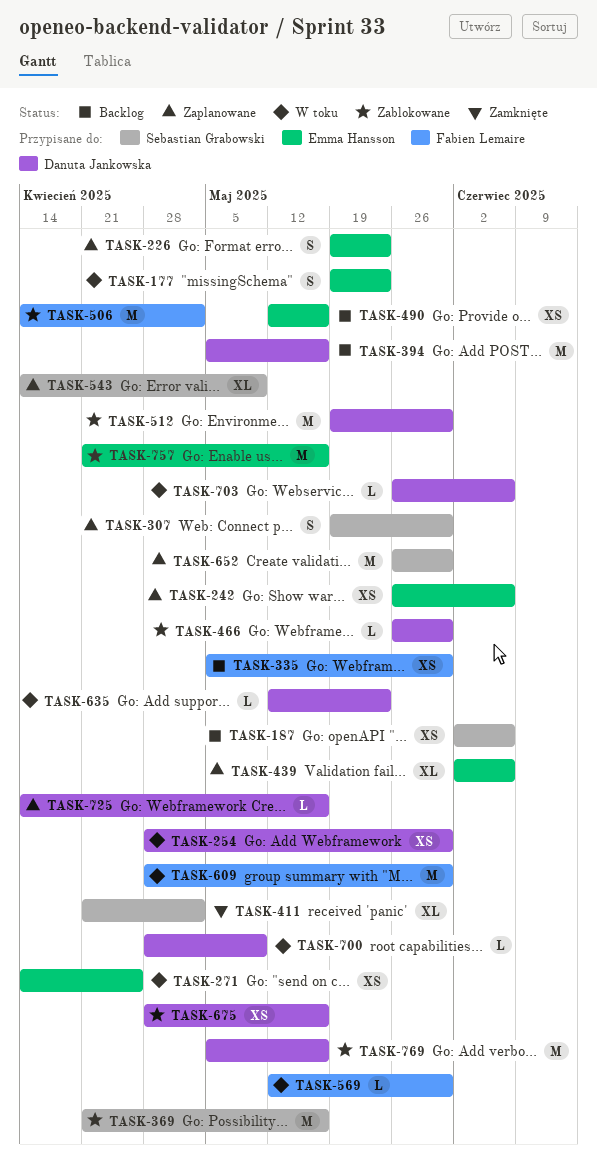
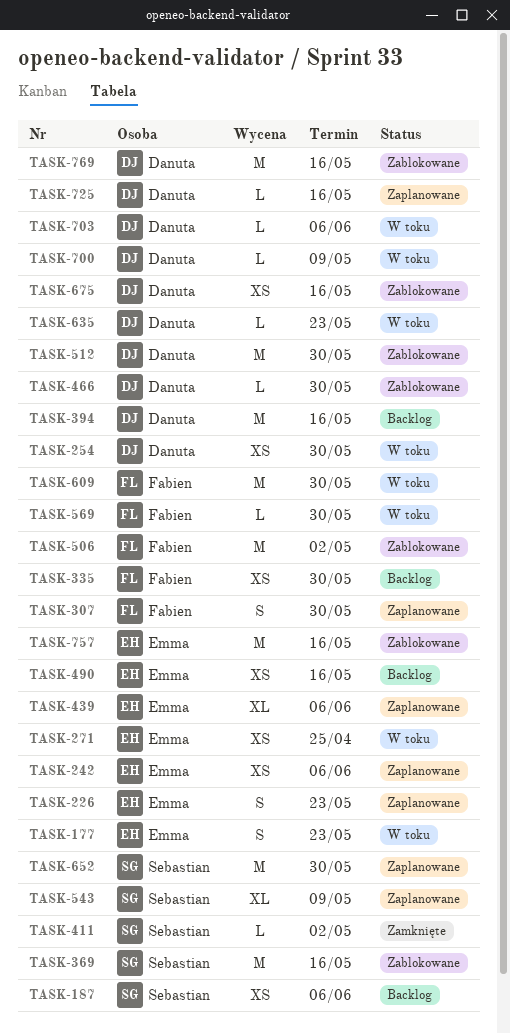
TASK-307, owner: Sebastian Grabowski -> Fabien Lemaire
TASK-411, estimate: XL -> L

